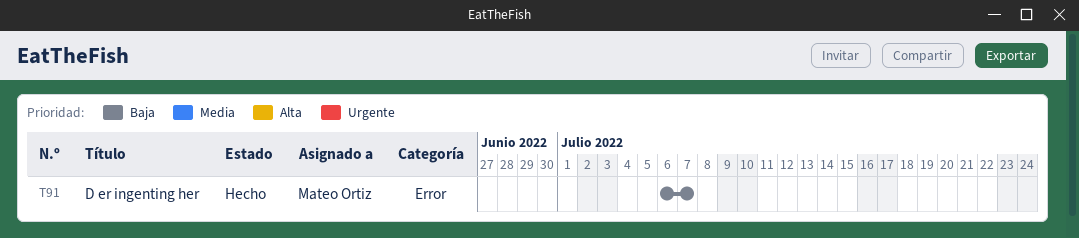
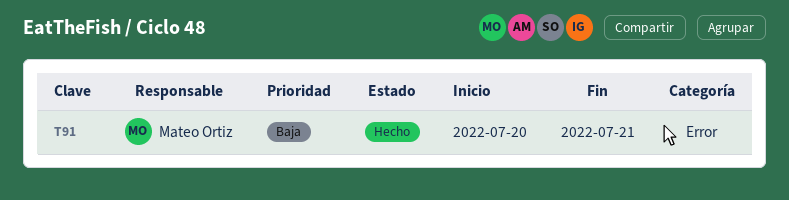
T91, start: Jul 6 -> Jul 20
T91, due: Jul 7 -> Jul 21

